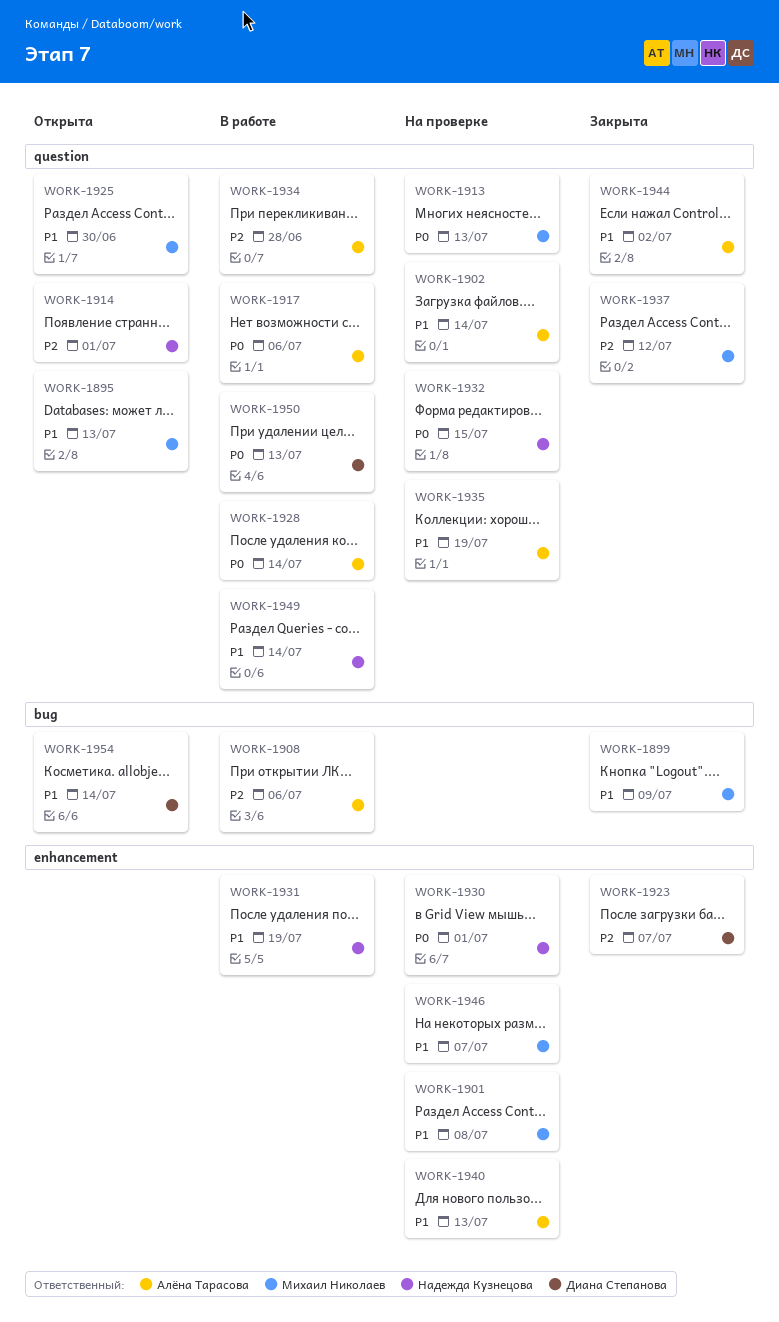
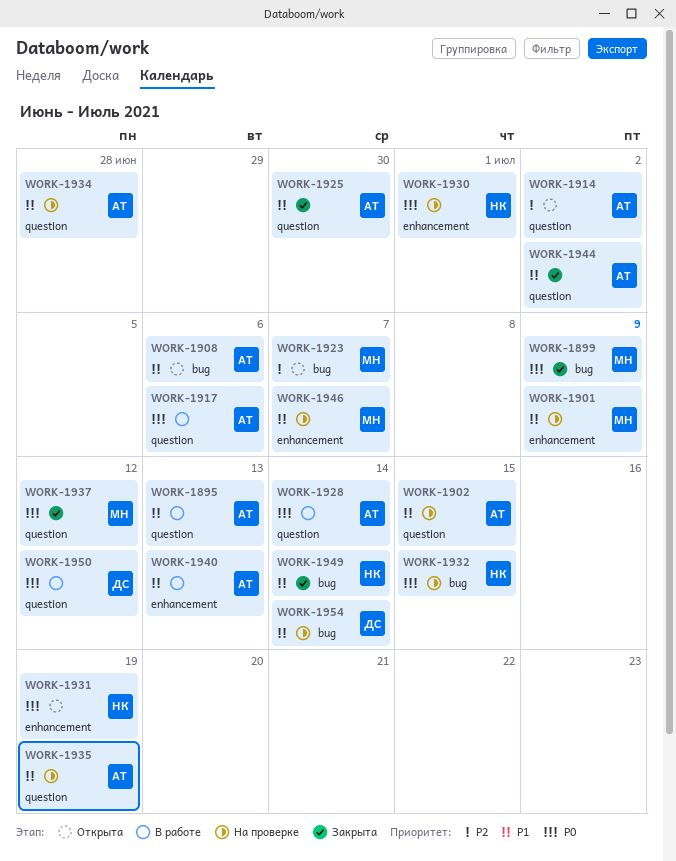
WORK-1895, status: Открыта -> В работе
WORK-1895, owner: Михаил Николаев -> Алёна Тарасова
WORK-1899, priority: P1 -> P0
WORK-1901, due: Jul 8 -> Jul 9
WORK-1902, due: Jul 14 -> Jul 15
WORK-1908, status: В работе -> Открыта
WORK-1908, priority: P2 -> P1
WORK-1913: present -> none
WORK-1914, owner: Надежда Кузнецова -> Алёна Тарасова
WORK-1914, due: Jul 1 -> Jul 2
WORK-1923, status: Закрыта -> Открыта
WORK-1923, owner: Диана Степанова -> Михаил Николаев
WORK-1923, label: enhancement -> bug
WORK-1925, status: Открыта -> Закрыта
WORK-1925, owner: Михаил Николаев -> Алёна Тарасова
WORK-1931, status: В работе -> Открыта
WORK-1931, priority: P1 -> P0
WORK-1932, label: question -> bug
WORK-1934, status: В работе -> На проверке
WORK-1934, priority: P2 -> P1
WORK-1937, priority: P2 -> P0
WORK-1940, status: На проверке -> В работе
WORK-1949, status: В работе -> Закрыта
WORK-1949, label: question -> bug
WORK-1950, due: Jul 13 -> Jul 12
WORK-1954, status: Открыта -> На проверке

